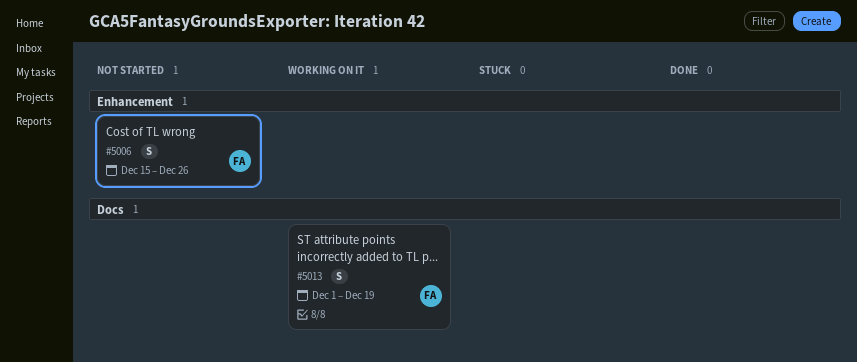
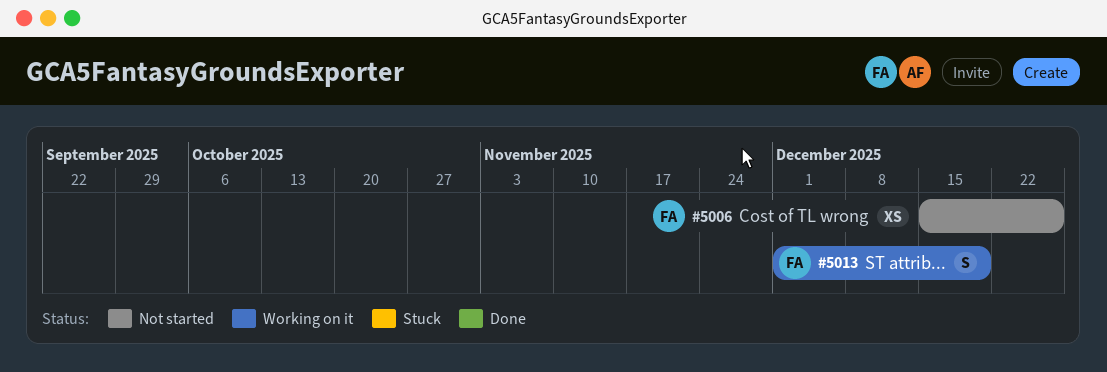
#5006, estimate: S -> XS

